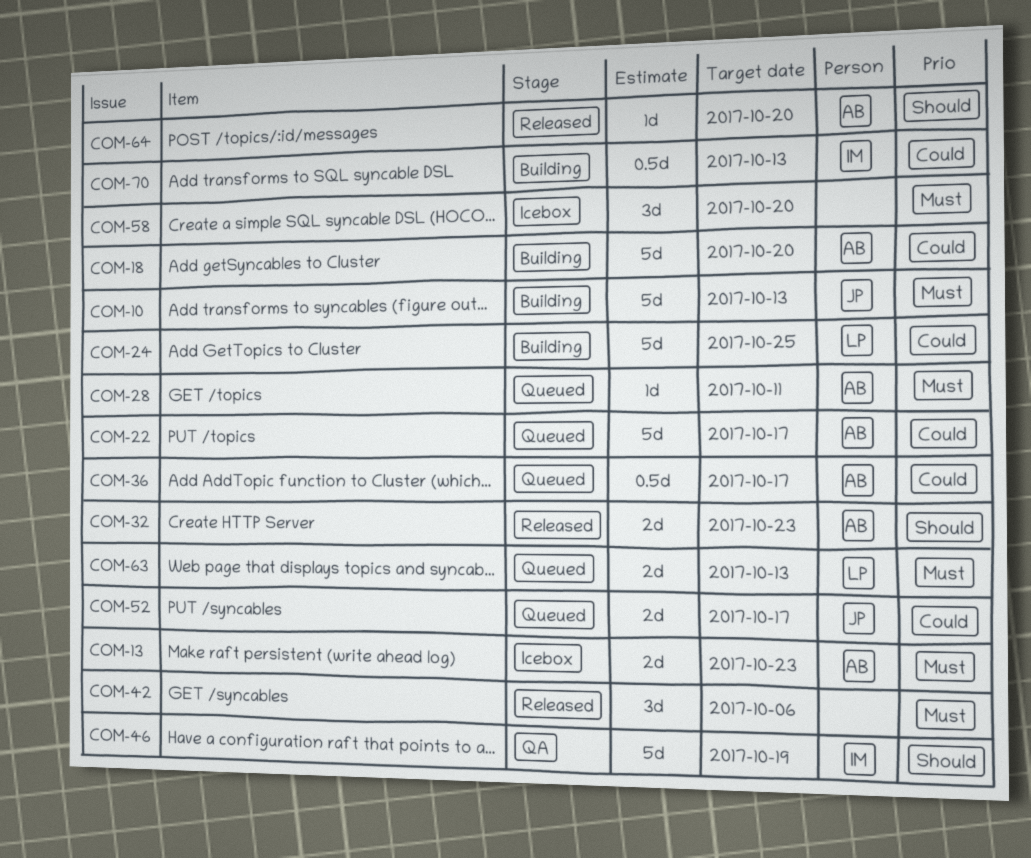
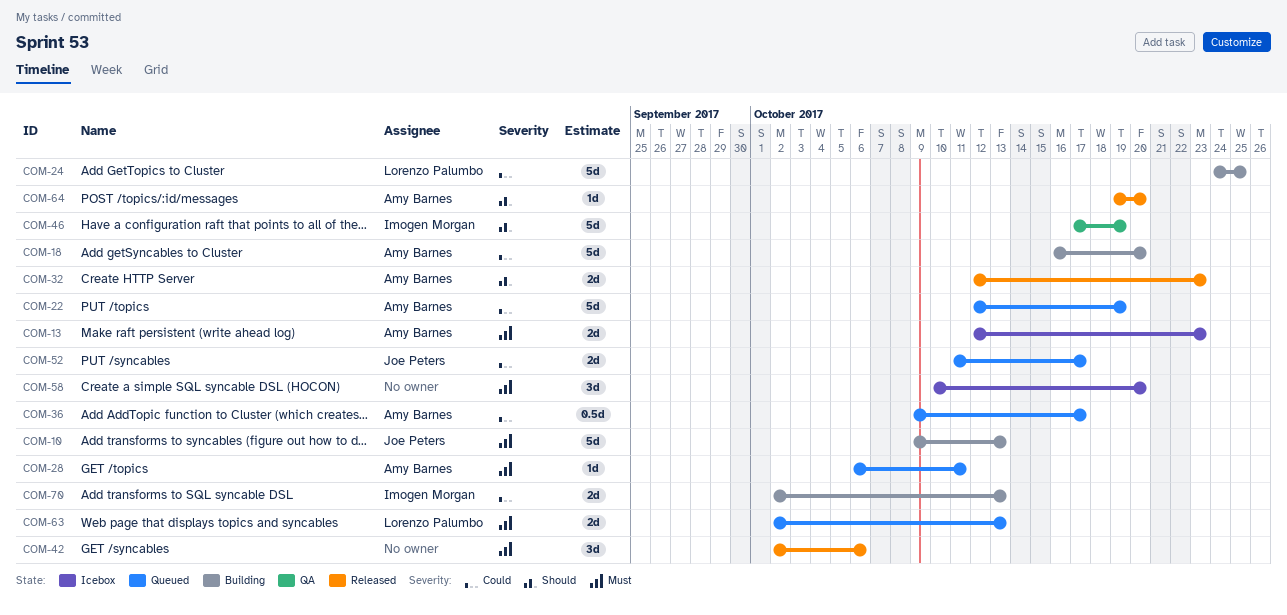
COM-22, due: Oct 17 -> Oct 19
COM-70, estimate: 0.5d -> 2d

